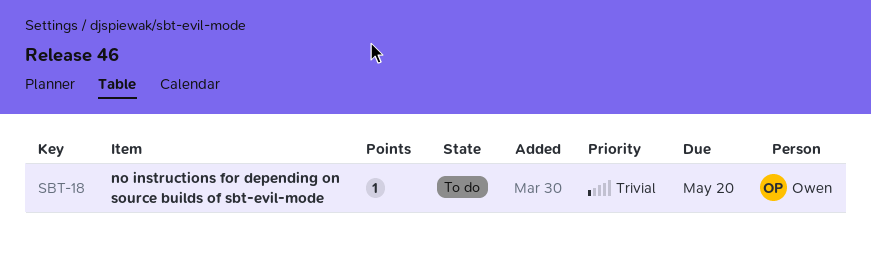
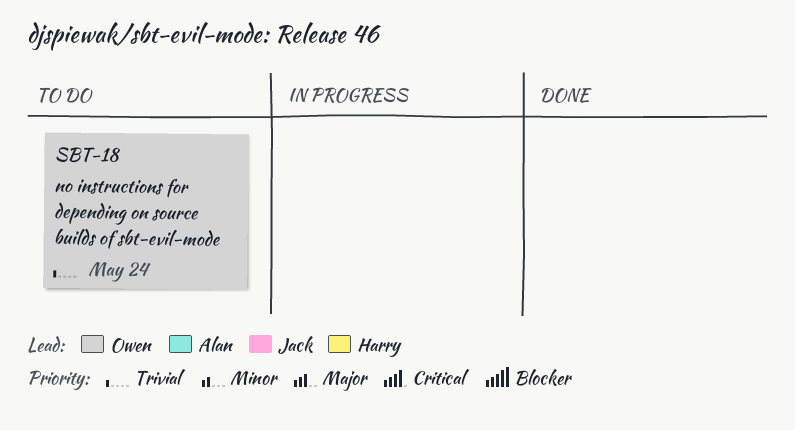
SBT-18, due: May 20 -> May 24

